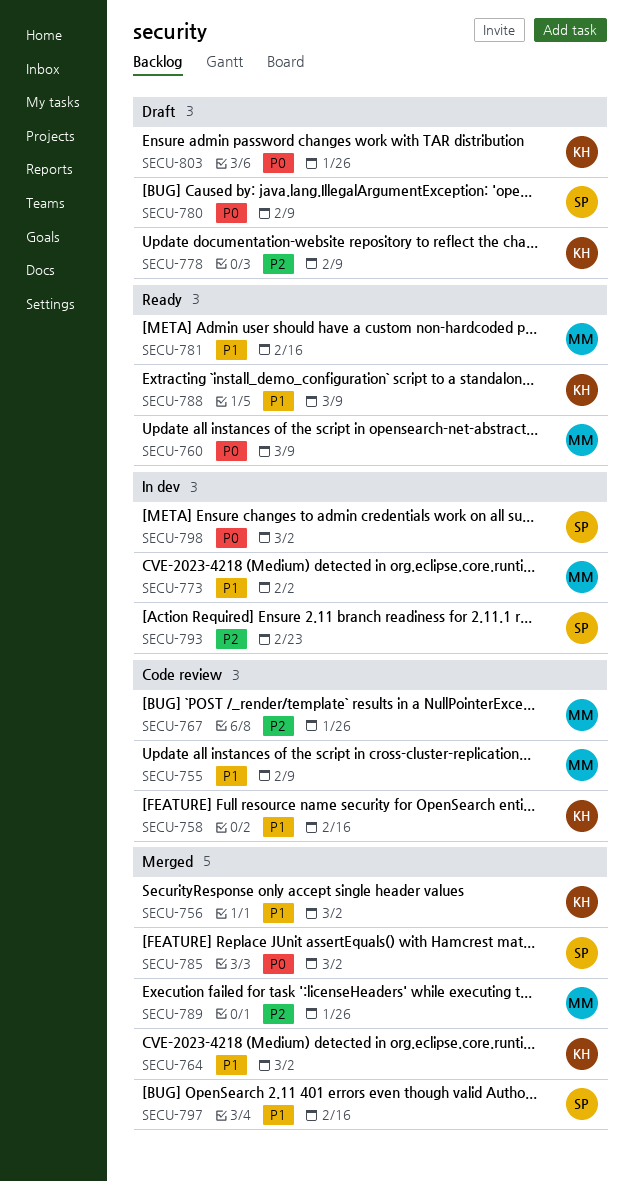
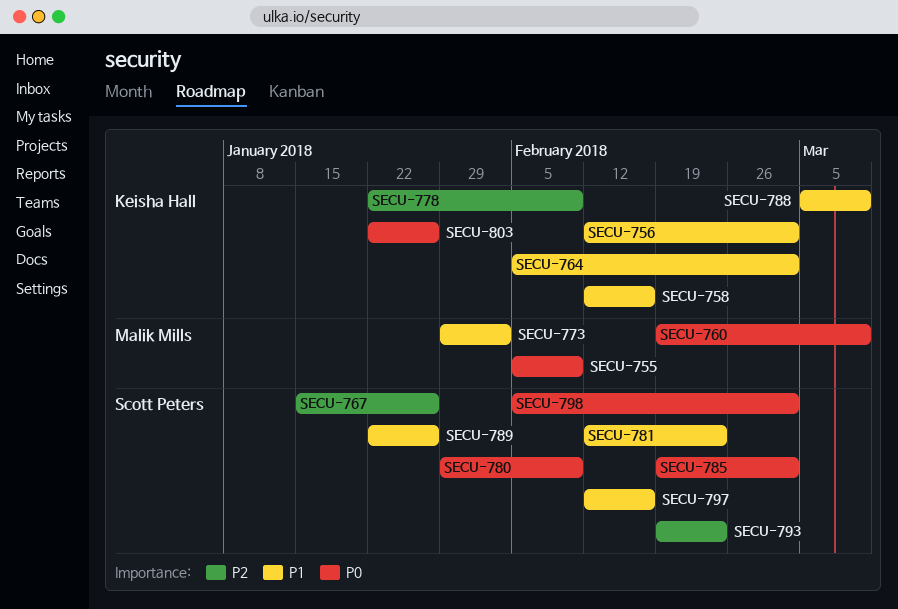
SECU-755, priority: P1 -> P0
SECU-767, owner: Malik Mills -> Scott Peters
SECU-781, owner: Malik Mills -> Scott Peters
SECU-781, due: Feb 16 -> Feb 23
SECU-789, owner: Malik Mills -> Scott Peters
SECU-789, priority: P2 -> P1

